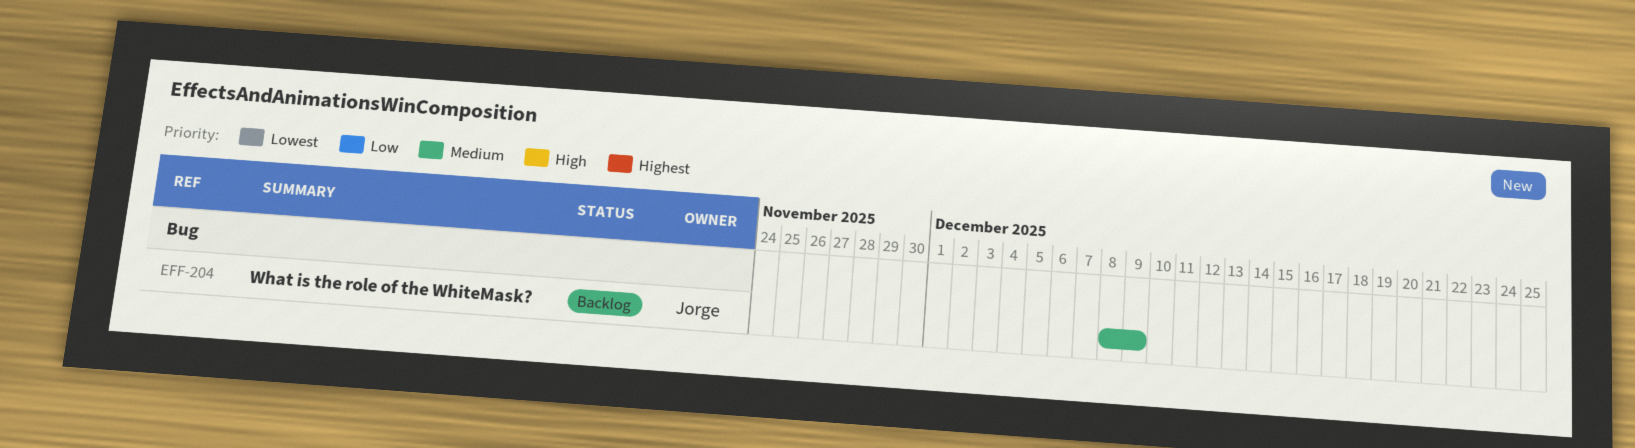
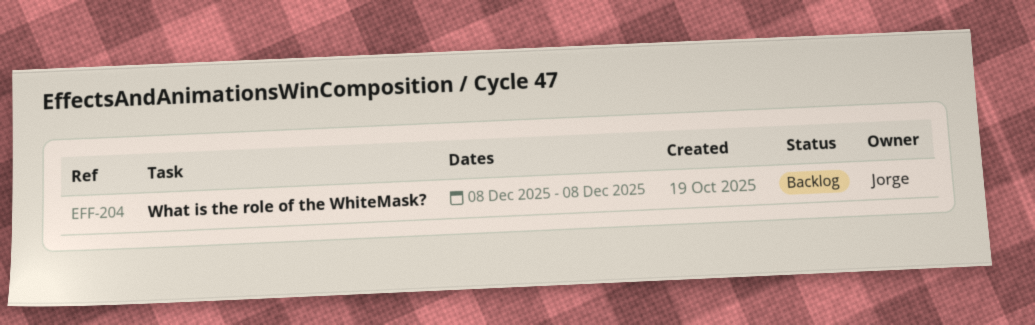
EFF-204, due: Dec 9 -> Dec 8

